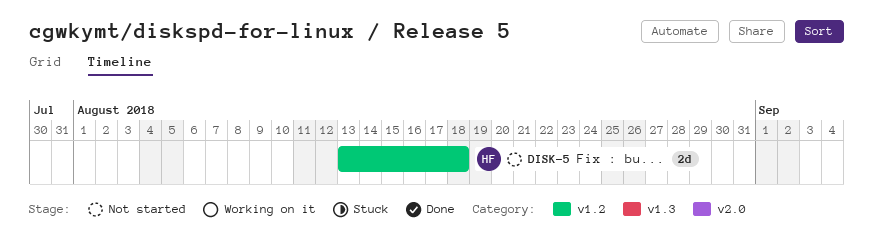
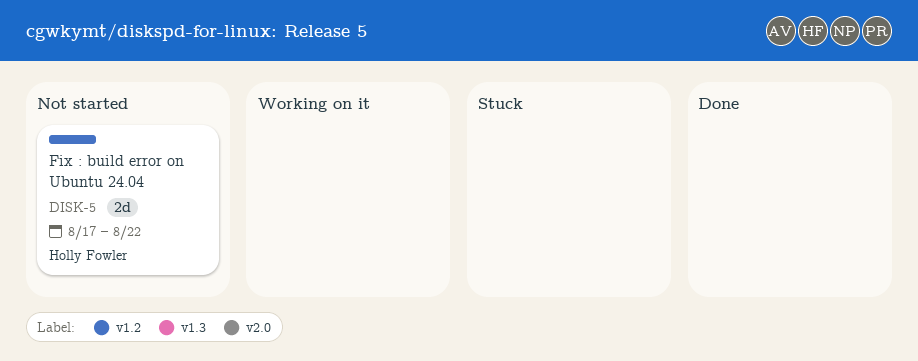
DISK-5, start: Aug 13 -> Aug 17
DISK-5, due: Aug 18 -> Aug 22

